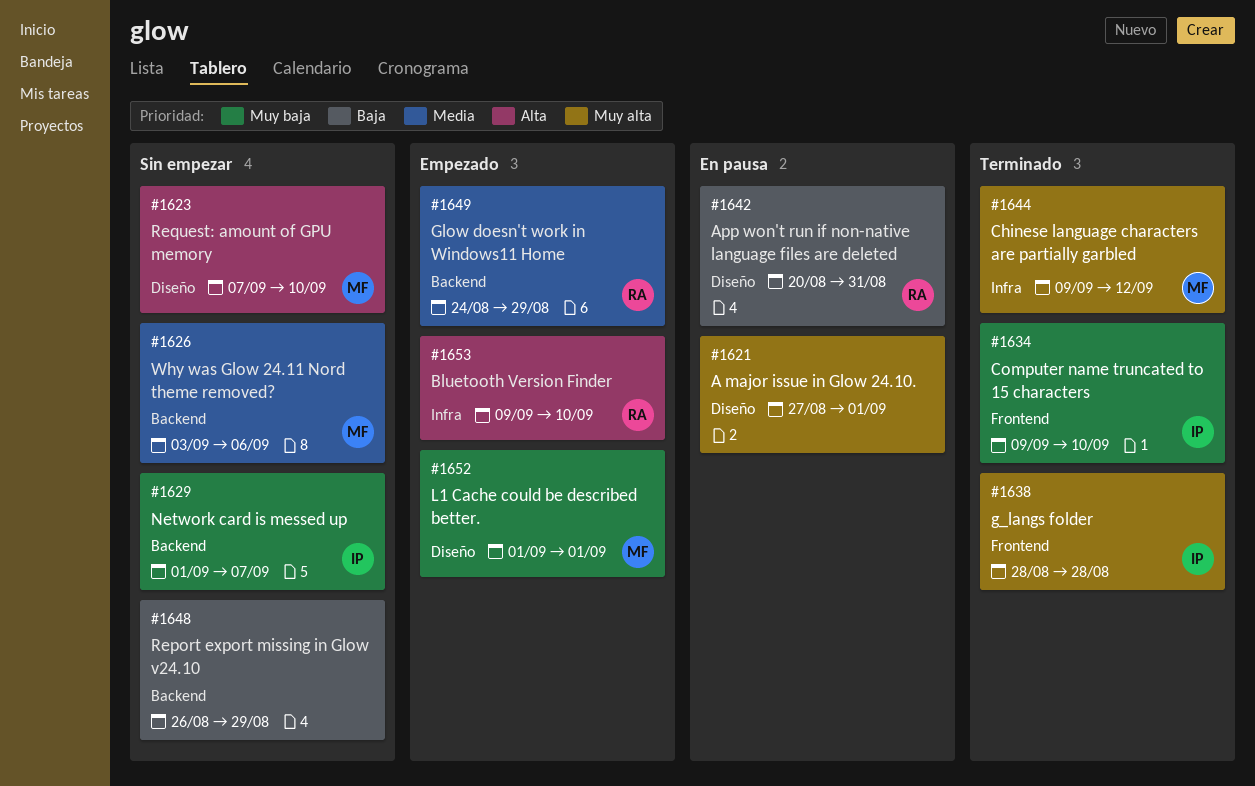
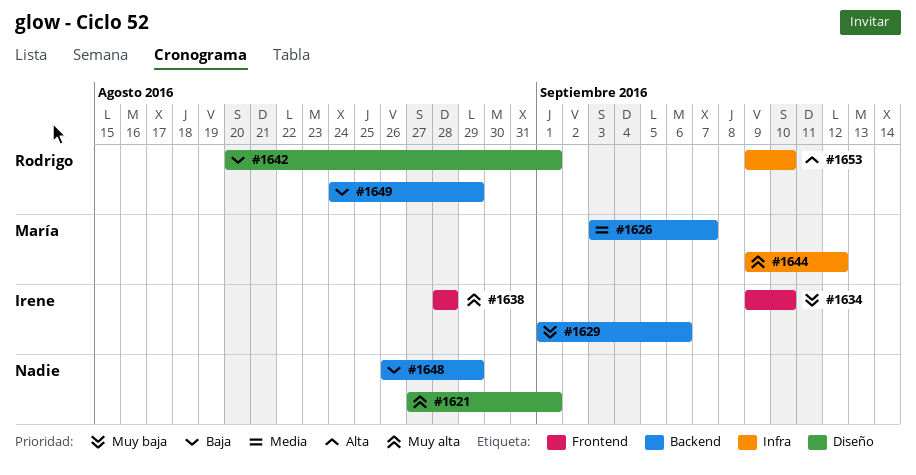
#1623: present -> none
#1626, due: Sep 6 -> Sep 7
#1629, due: Sep 7 -> Sep 6
#1642, due: Aug 31 -> Sep 1
#1649, priority: Media -> Baja
#1652: present -> none

